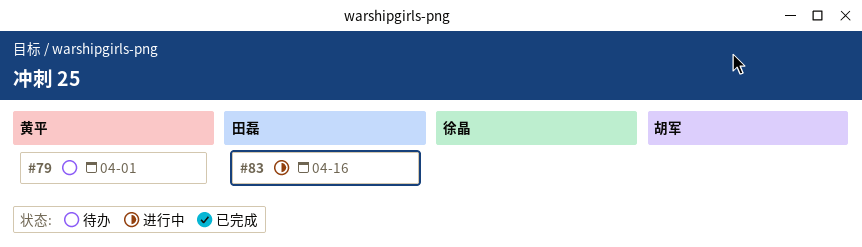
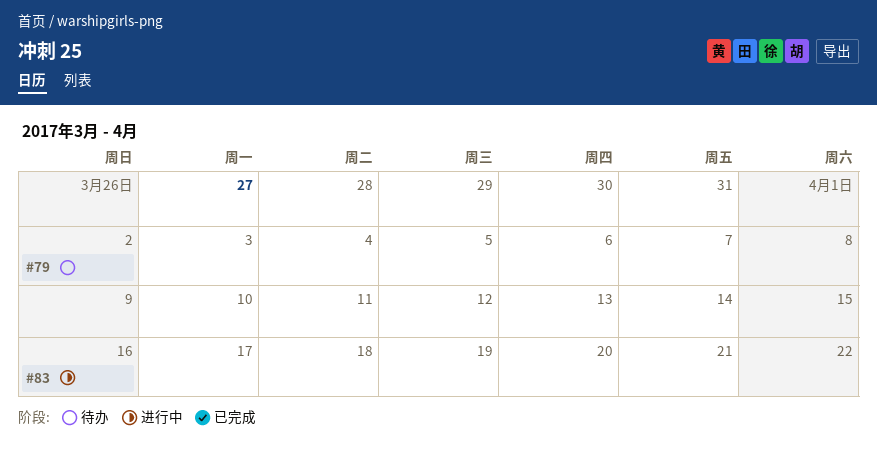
#79, due: Apr 1 -> Apr 2

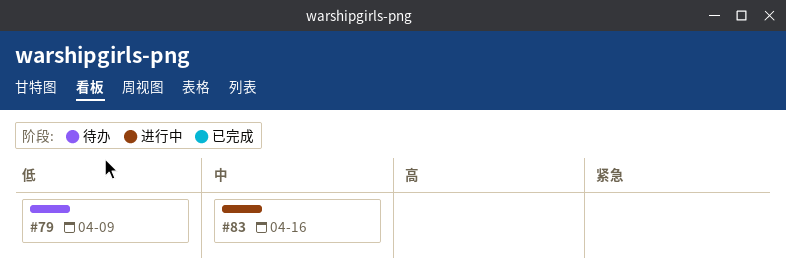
#79, due: Apr 2 -> Apr 9

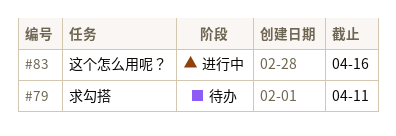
#79, due: Apr 9 -> Apr 11

